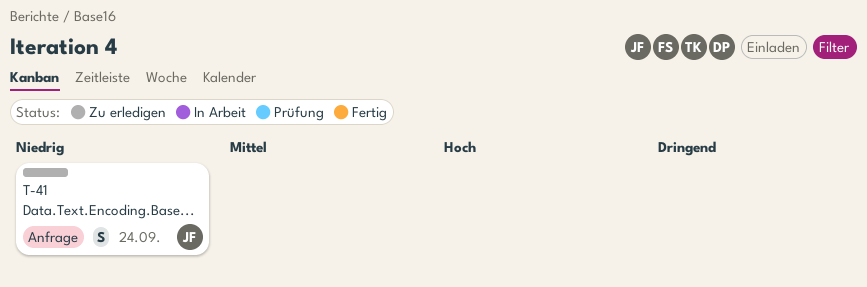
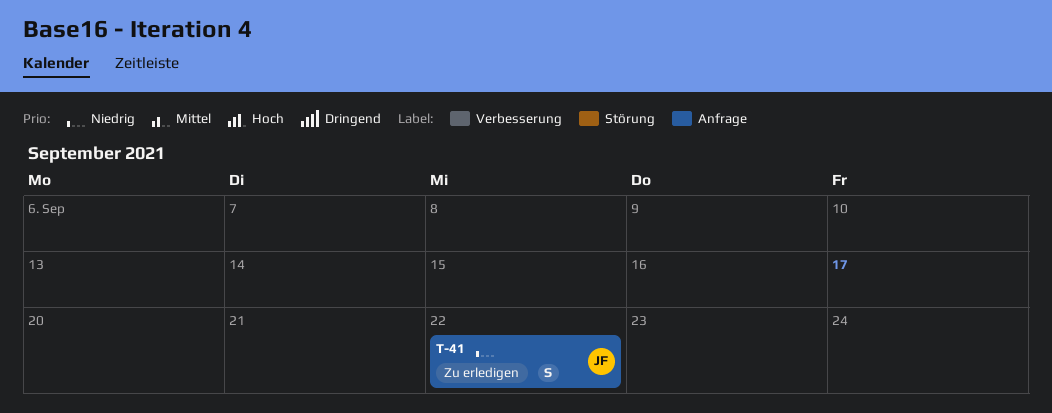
T-41, due: Sep 24 -> Sep 22

